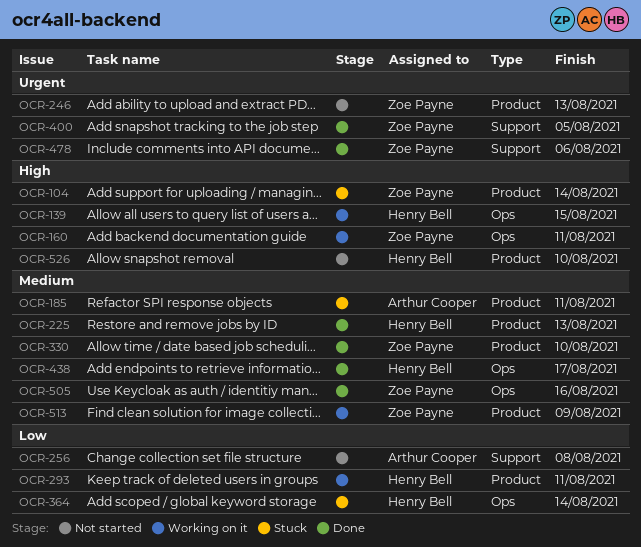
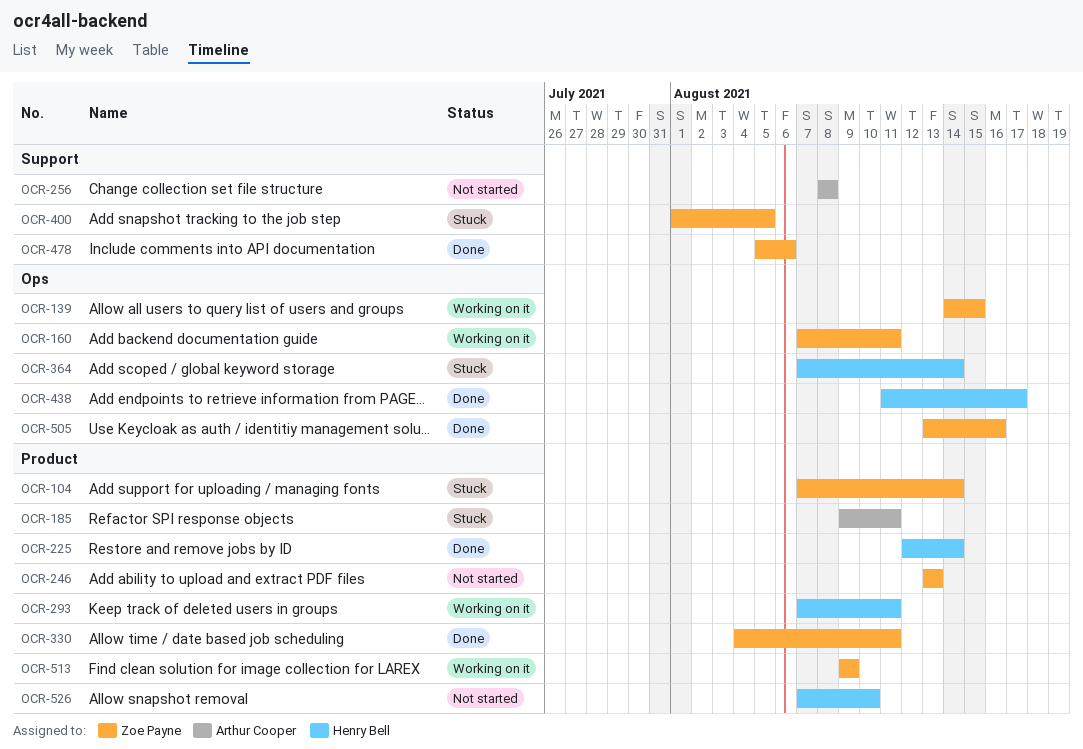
OCR-139, owner: Henry Bell -> Zoe Payne
OCR-225, due: Aug 13 -> Aug 14
OCR-330, due: Aug 10 -> Aug 11
OCR-400, status: Done -> Stuck

